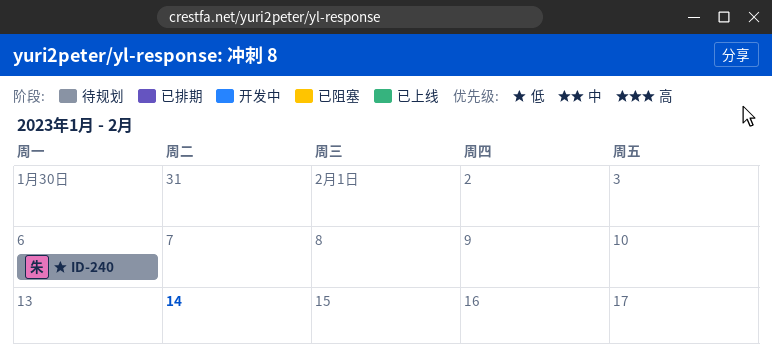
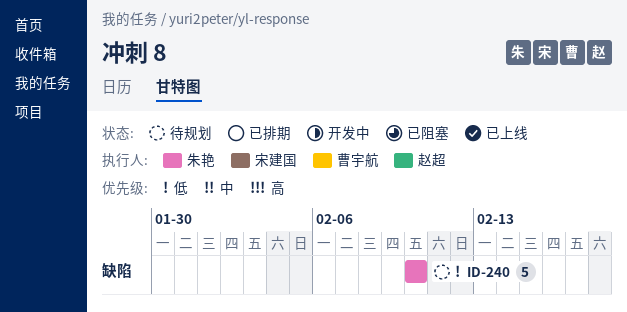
ID-240, start: Feb 6 -> Feb 10
ID-240, due: Feb 6 -> Feb 10

